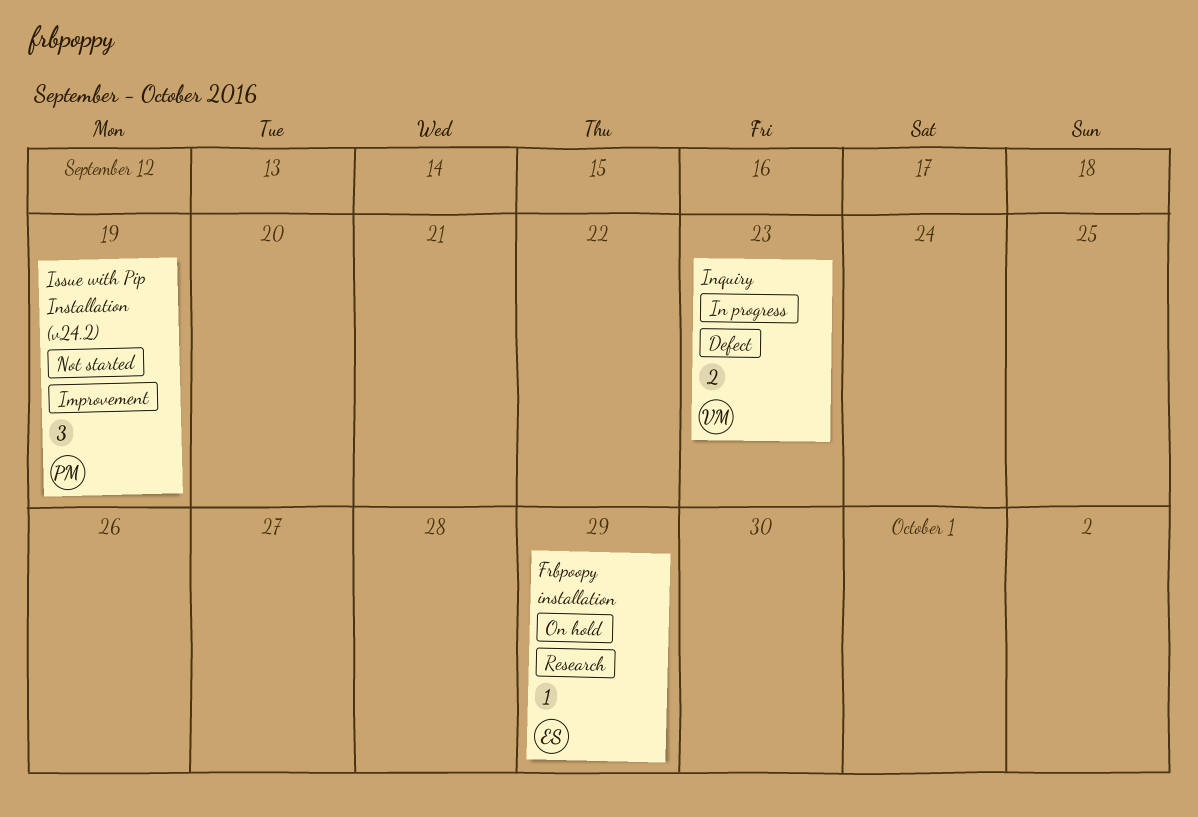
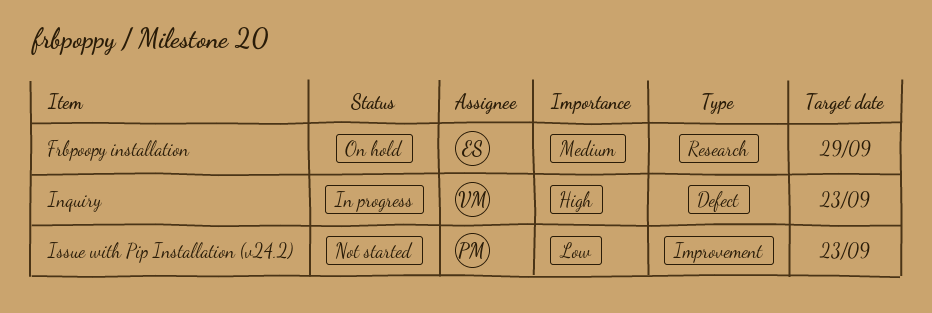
Issue with Pip Installation (v24.2), due: Sep 19 -> Sep 23

